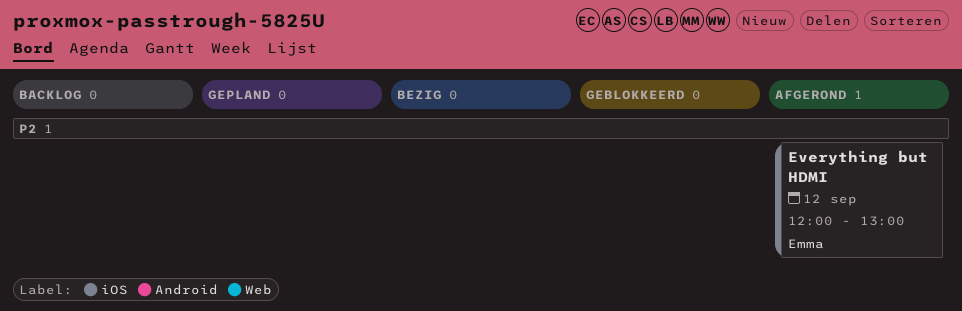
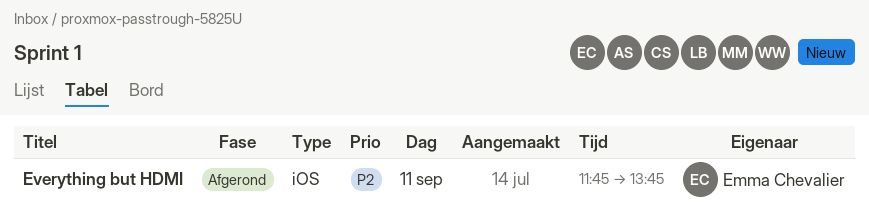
Everything but HDMI, day: Sep 12 -> Sep 11
Everything but HDMI, begins: 12:00 -> 11:45
Everything but HDMI, ends: 13:00 -> 13:45

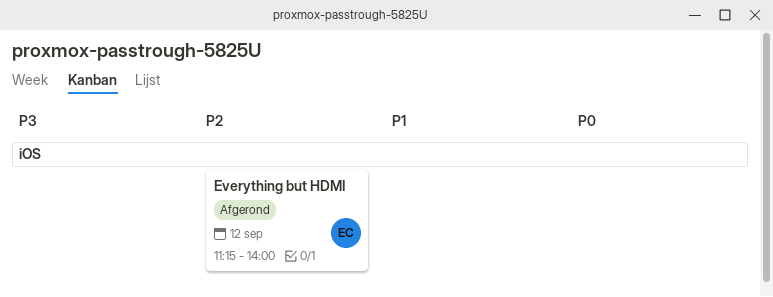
Everything but HDMI, day: Sep 11 -> Sep 12
Everything but HDMI, begins: 11:45 -> 11:15
Everything but HDMI, ends: 13:45 -> 14:00

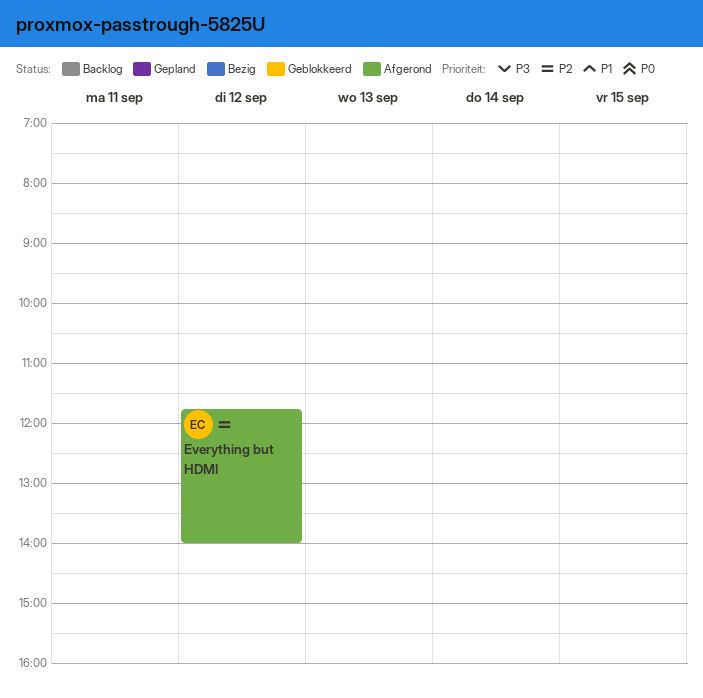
Everything but HDMI, begins: 11:15 -> 11:45

